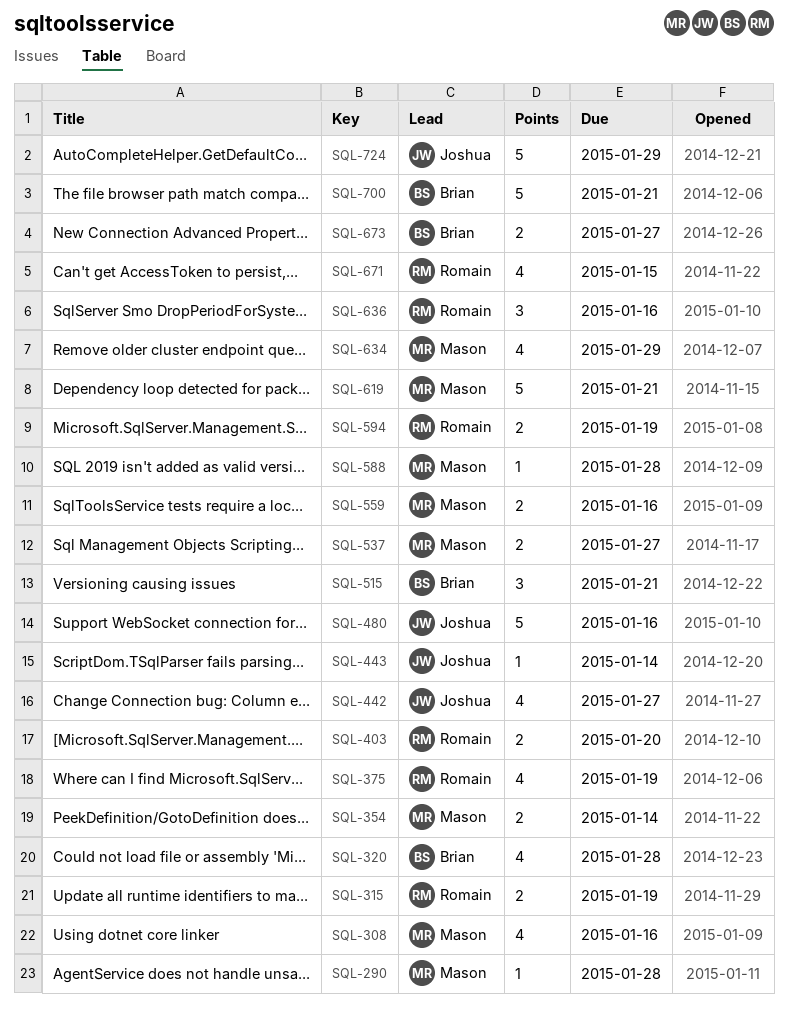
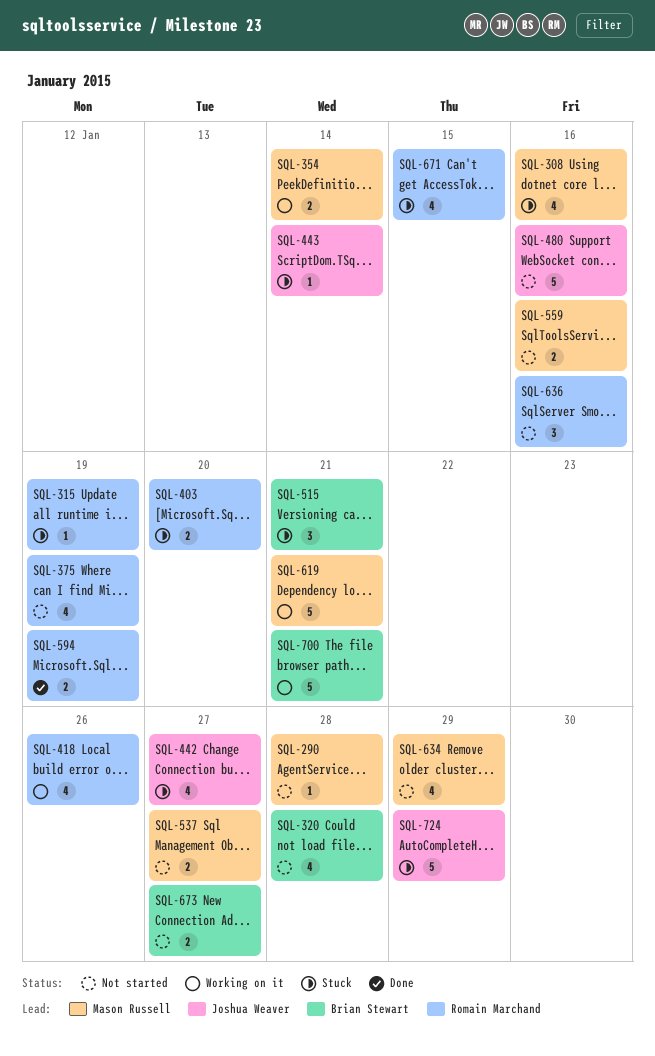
SQL-315, estimate: 2 -> 1
SQL-418: none -> present
SQL-588: present -> none

